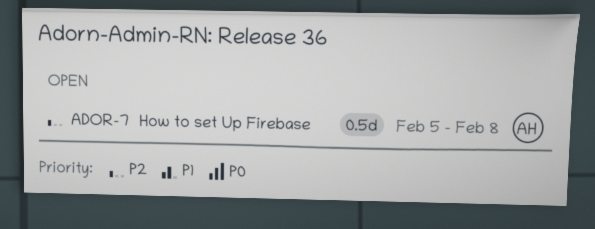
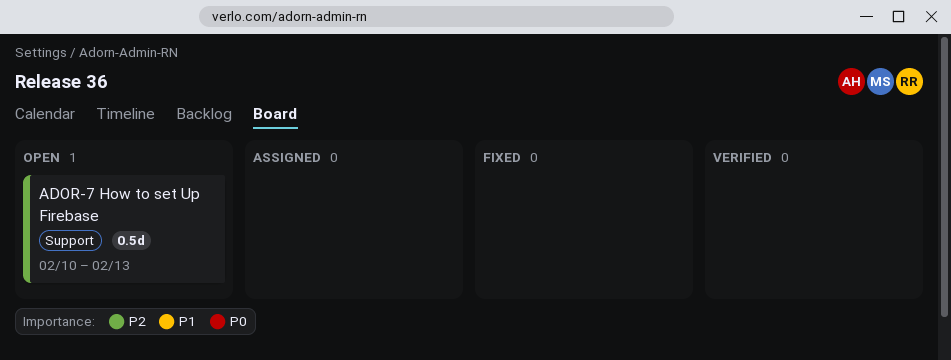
ADOR-7, start: Feb 5 -> Feb 10
ADOR-7, due: Feb 8 -> Feb 13

